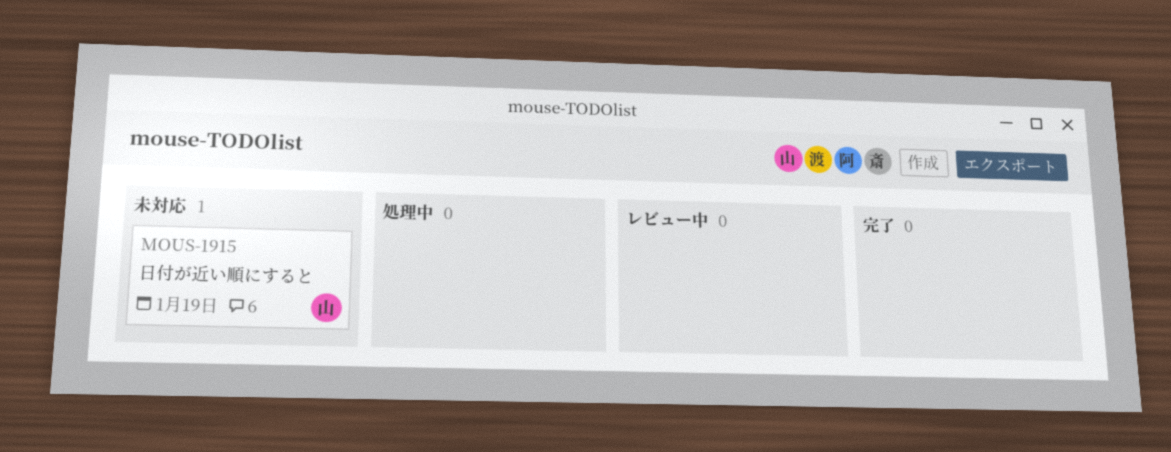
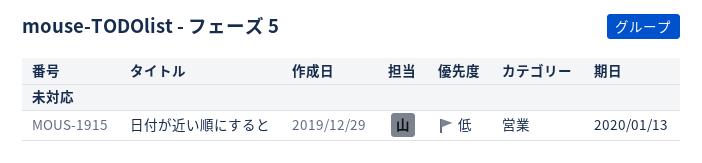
MOUS-1915, due: Jan 19 -> Jan 13

